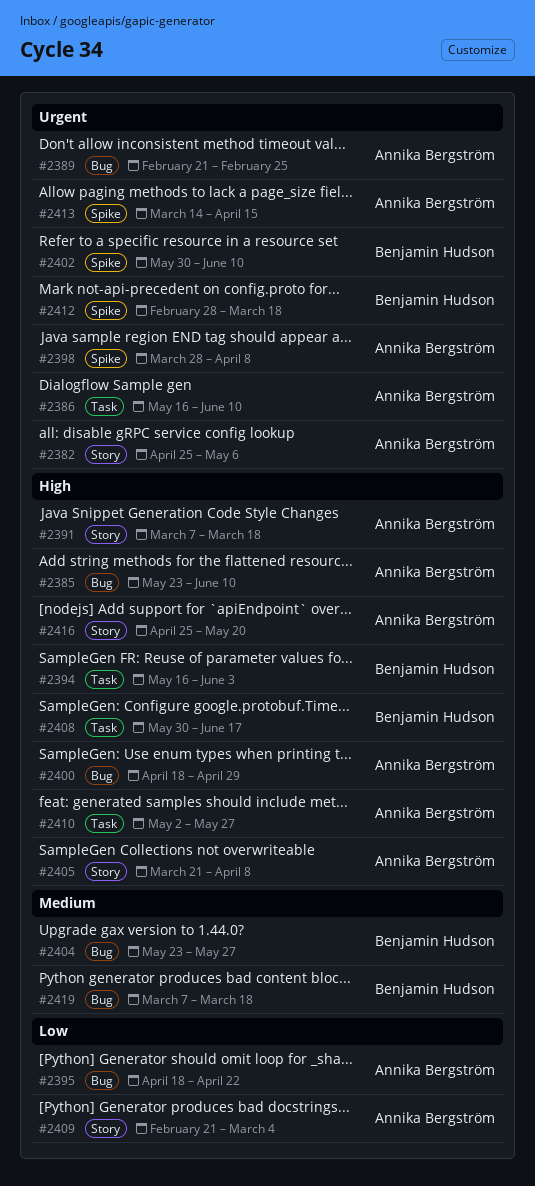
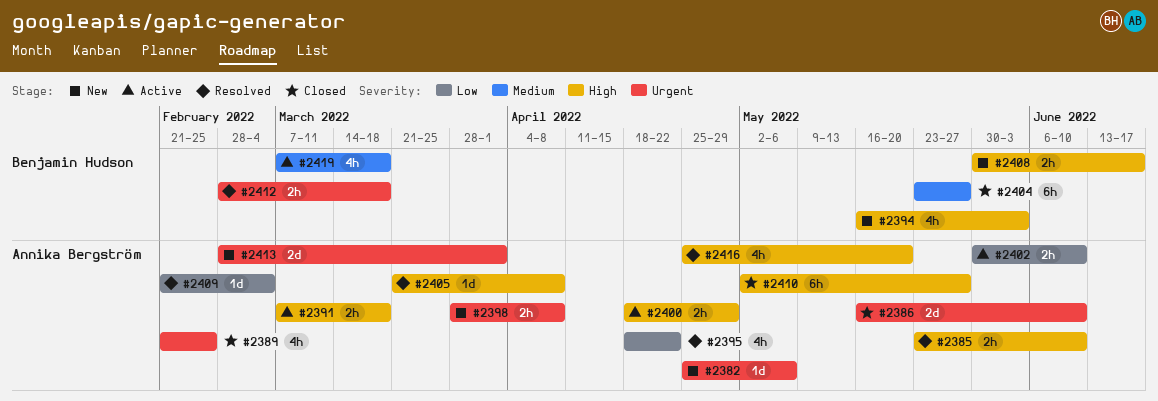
#2402, owner: Benjamin Hudson -> Annika Bergström
#2402, priority: Urgent -> Low
#2413, start: Mar 14 -> Feb 28
#2413, due: Apr 15 -> Apr 1

